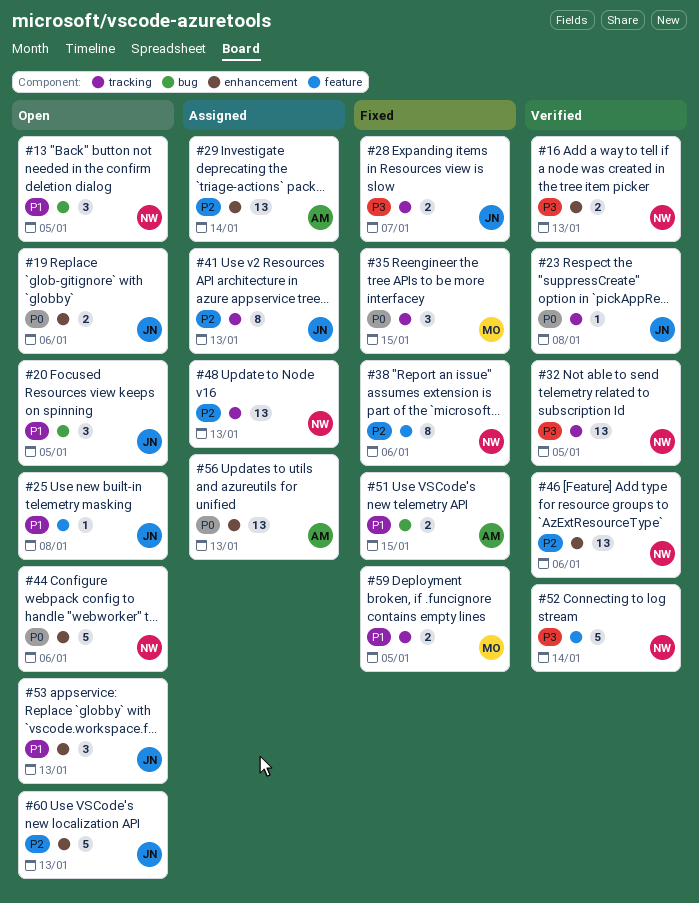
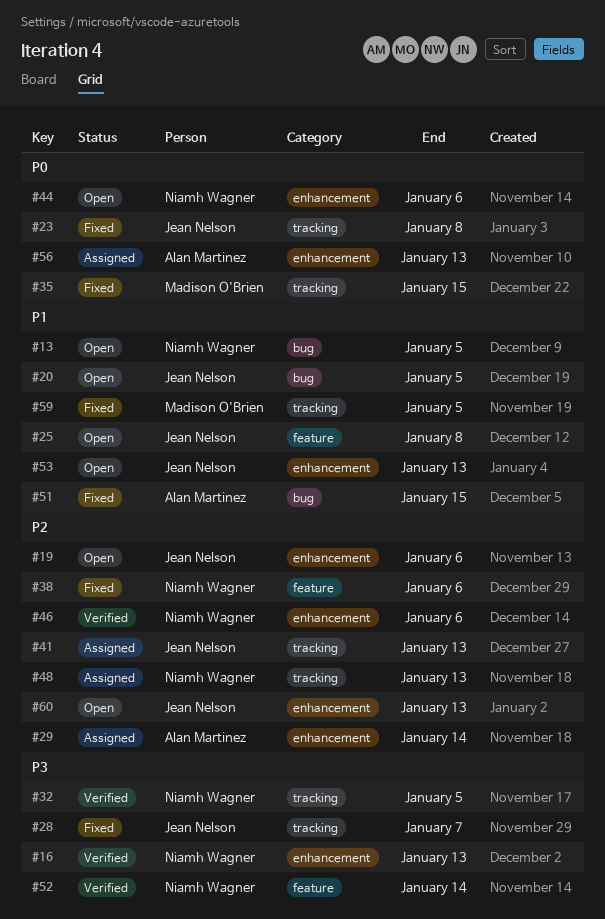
#19, priority: P0 -> P2
#23, status: Verified -> Fixed

